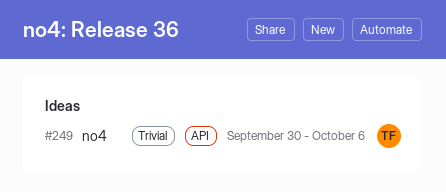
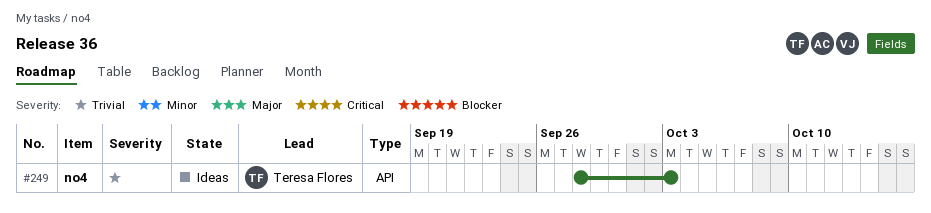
#249, start: Sep 30 -> Sep 28
#249, due: Oct 6 -> Oct 3

